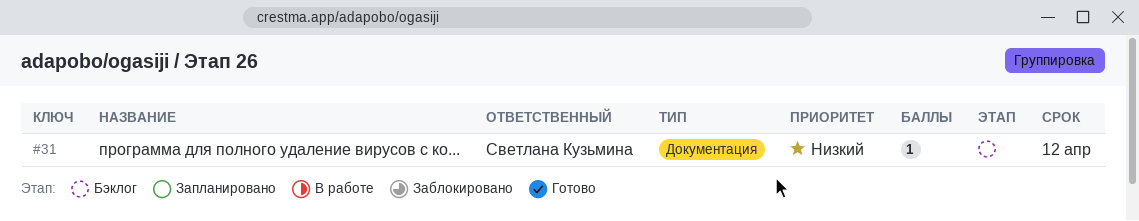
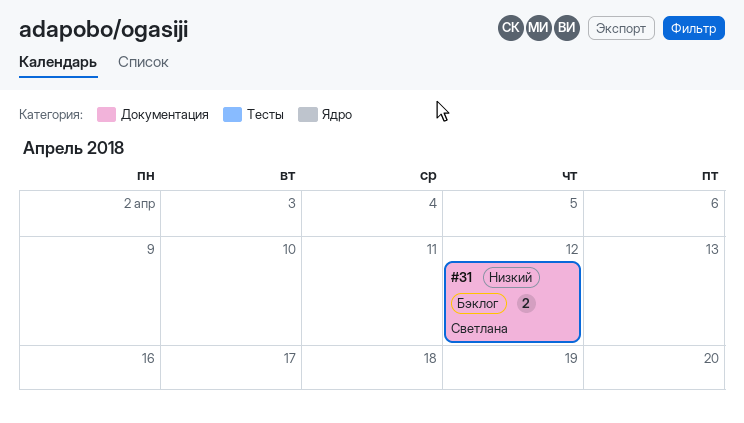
#31, estimate: 1 -> 2

